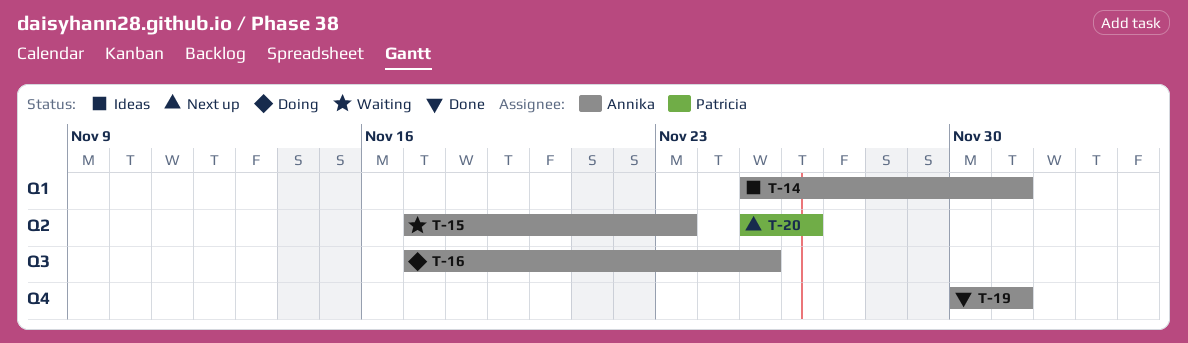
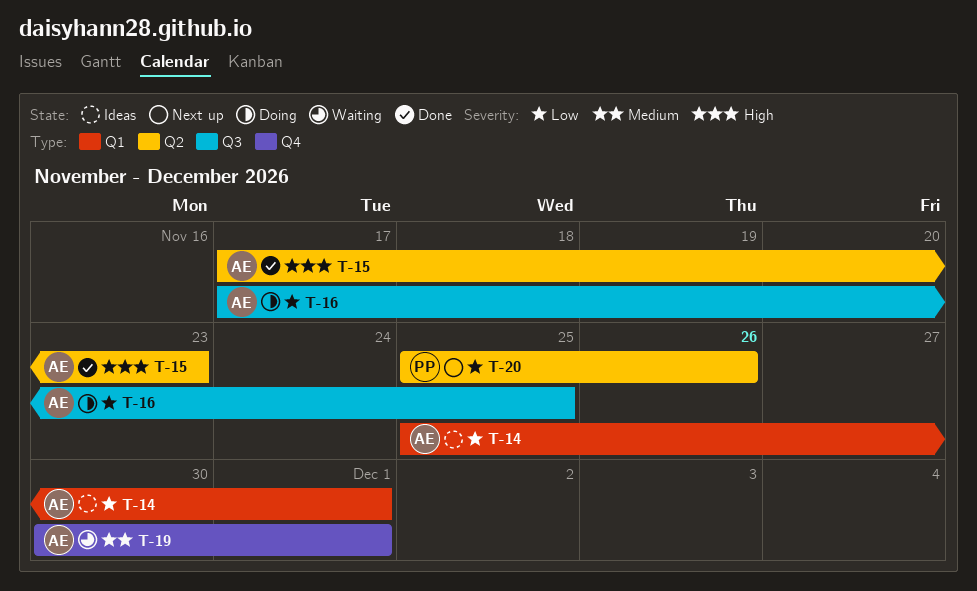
T-15, status: Waiting -> Done
T-19, status: Done -> Waiting

